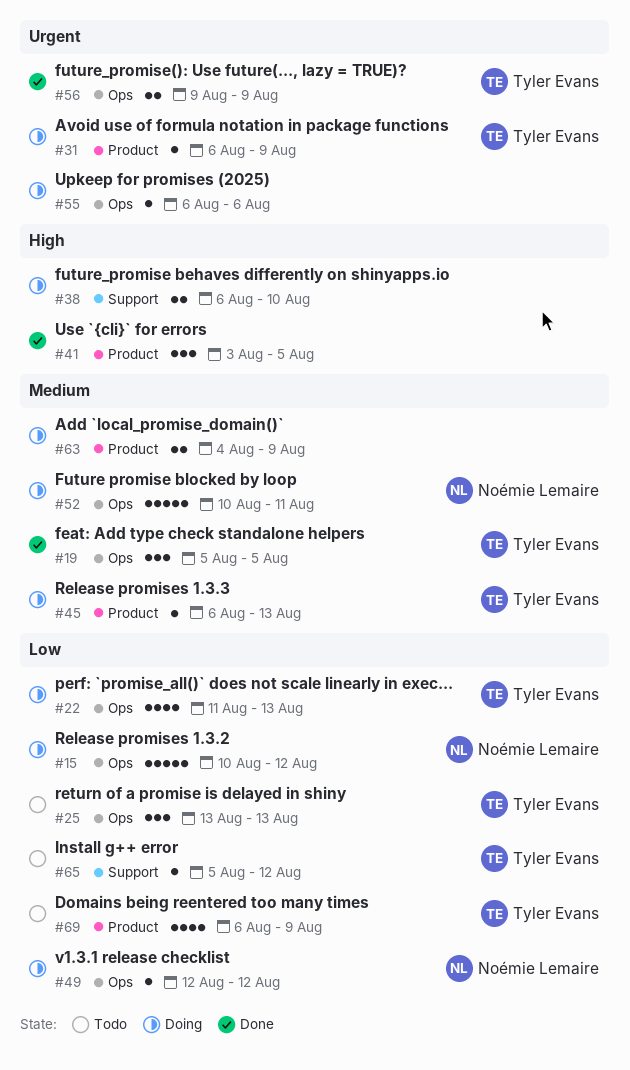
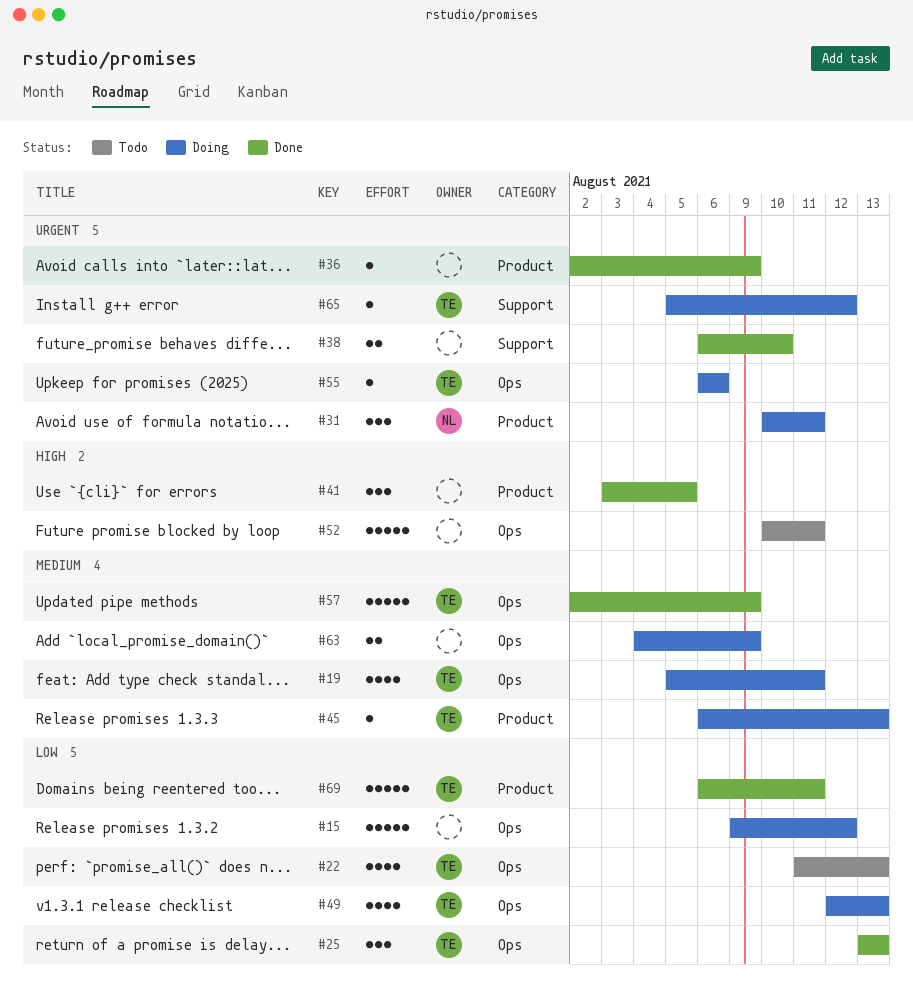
#15, owner: Noémie Lemaire -> none
#15, start: Aug 10 -> Aug 9
#19, status: Done -> Doing
#19, estimate: 3 -> 4
#19, due: Aug 5 -> Aug 11
#22, status: Doing -> Todo
#25, status: Todo -> Done
#31, owner: Tyler Evans -> Noémie Lemaire
#31, estimate: 1 -> 3
#31, start: Aug 6 -> Aug 10
#31, due: Aug 9 -> Aug 11
#36: none -> present
#38, status: Doing -> Done
#38, priority: High -> Urgent
#49, owner: Noémie Lemaire -> Tyler Evans
#49, estimate: 1 -> 4
#49, due: Aug 12 -> Aug 13
#52, status: Doing -> Todo
#52, owner: Noémie Lemaire -> none
#52, priority: Medium -> High
#55, owner: none -> Tyler Evans
#56: present -> none
#57: none -> present
#63, label: Product -> Ops
#65, status: Todo -> Doing
#65, priority: Low -> Urgent
#69, status: Todo -> Done
#69, estimate: 4 -> 5
#69, due: Aug 9 -> Aug 11

